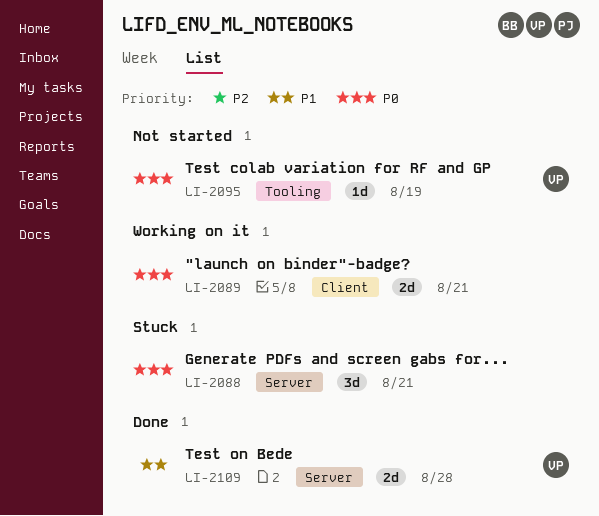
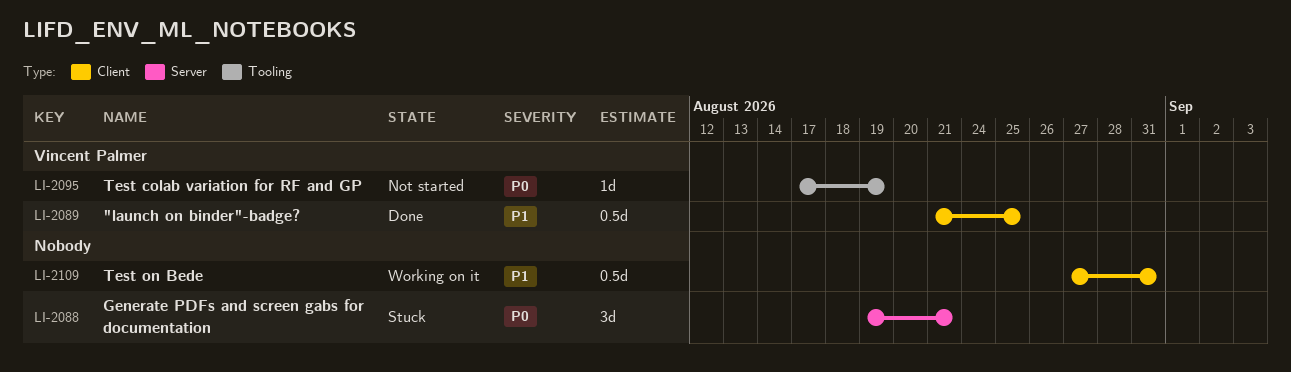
LI-2089, status: Working on it -> Done
LI-2089, owner: none -> Vincent Palmer
LI-2089, priority: P0 -> P1
LI-2089, estimate: 2d -> 0.5d
LI-2089, due: Aug 21 -> Aug 25
LI-2109, status: Done -> Working on it
LI-2109, owner: Vincent Palmer -> none
LI-2109, label: Server -> Client
LI-2109, estimate: 2d -> 0.5d
LI-2109, due: Aug 28 -> Aug 31

